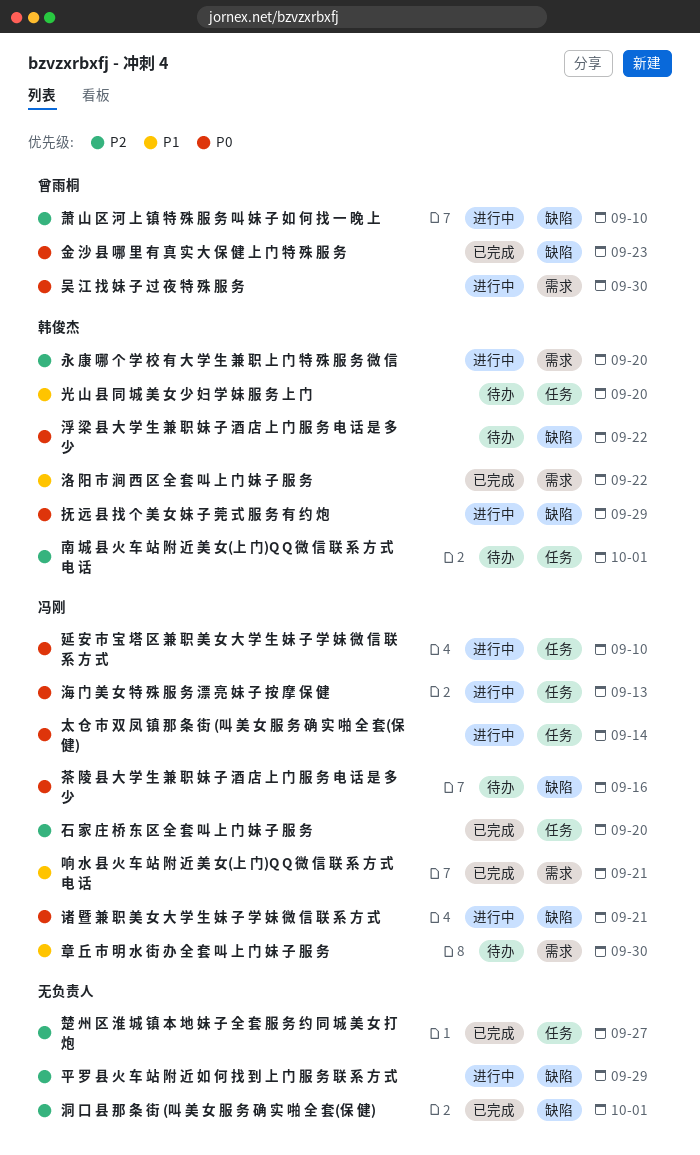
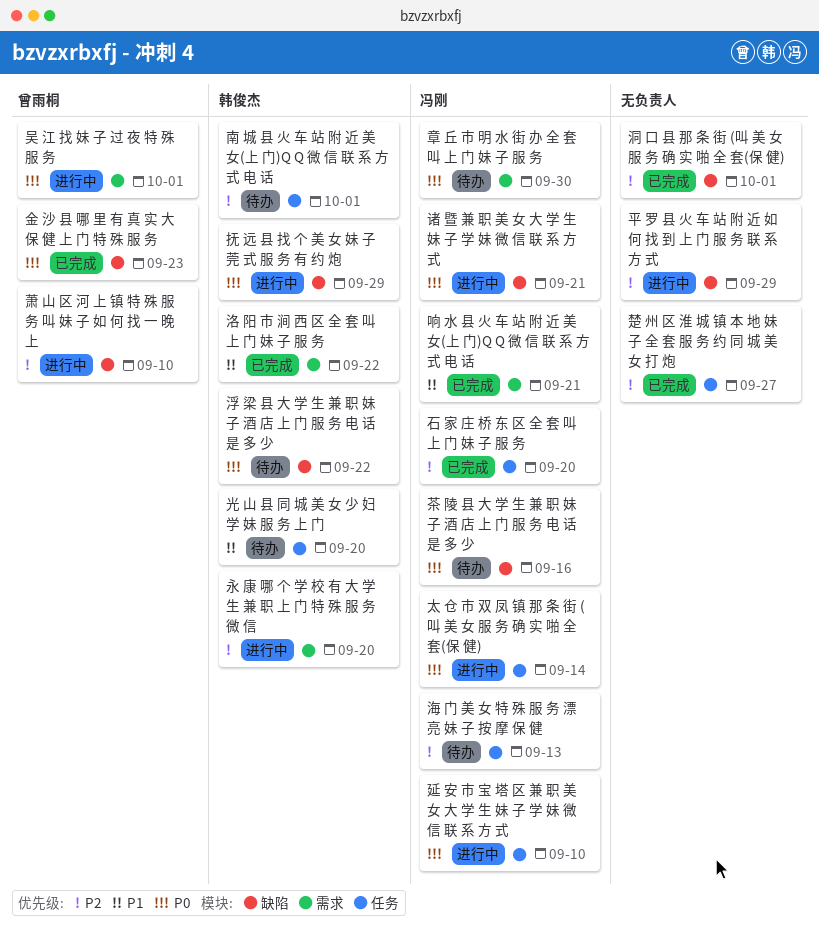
吴 江 找 妹 子 过 夜 特 殊 服 务, due: Sep 30 -> Oct 1
海 门 美 女 特 殊 服 务 漂 亮 妹 子 按 摩 保 健, status: 进行中 -> 待办
海 门 美 女 特 殊 服 务 漂 亮 妹 子 按 摩 保 健, priority: P0 -> P2
章 丘 市 明 水 街 办 全 套 叫 上 门 妹 子 服 务, priority: P1 -> P0

